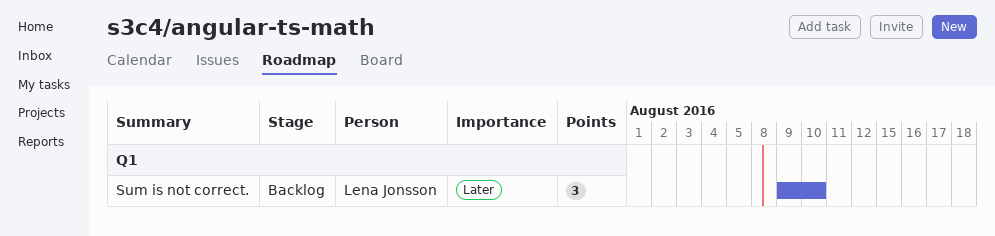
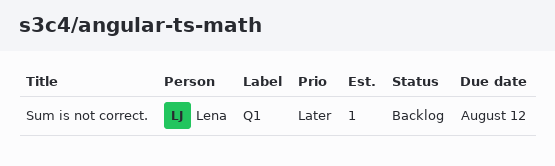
Sum is not correct., estimate: 3 -> 1
Sum is not correct., due: Aug 10 -> Aug 12

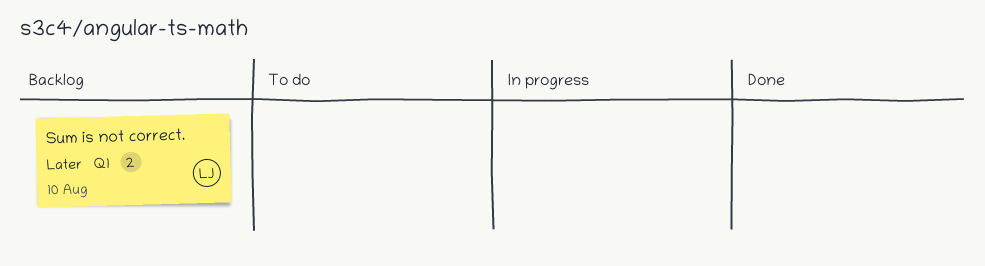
Sum is not correct., estimate: 1 -> 2
Sum is not correct., due: Aug 12 -> Aug 10

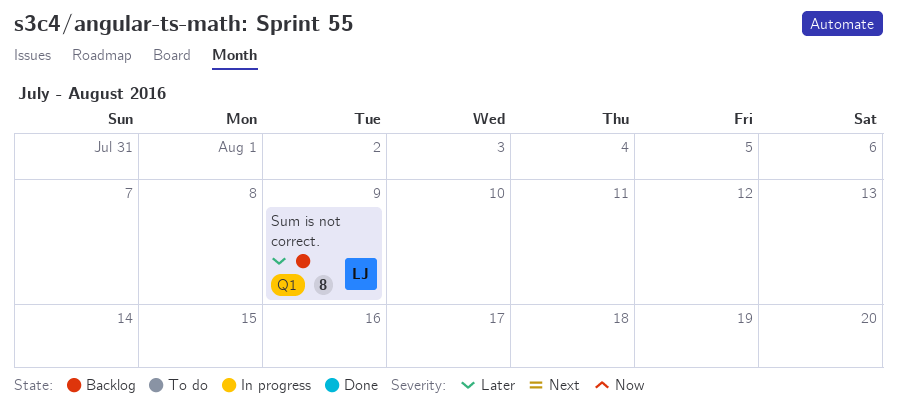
Sum is not correct., estimate: 2 -> 8
Sum is not correct., due: Aug 10 -> Aug 9

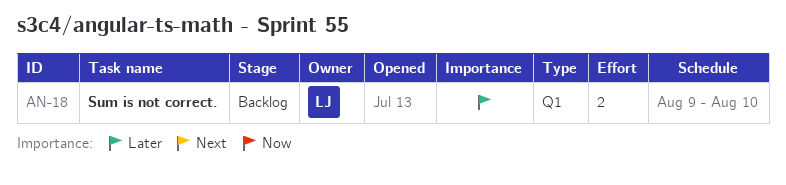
Sum is not correct., estimate: 8 -> 2
Sum is not correct., due: Aug 9 -> Aug 10

